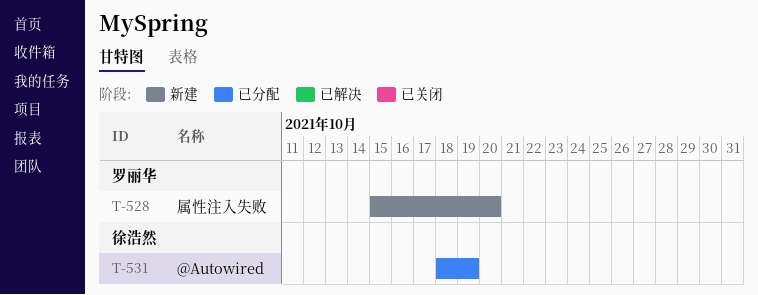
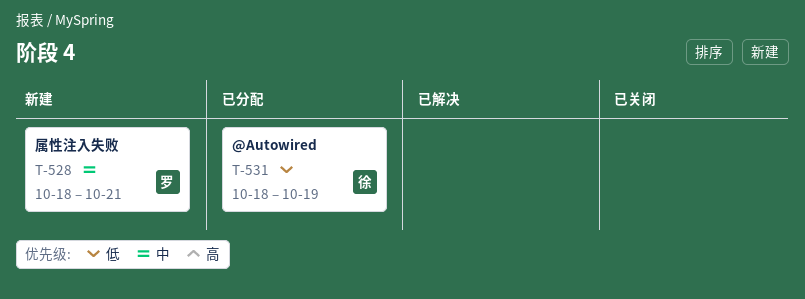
T-528, start: Oct 15 -> Oct 18
T-528, due: Oct 20 -> Oct 21

